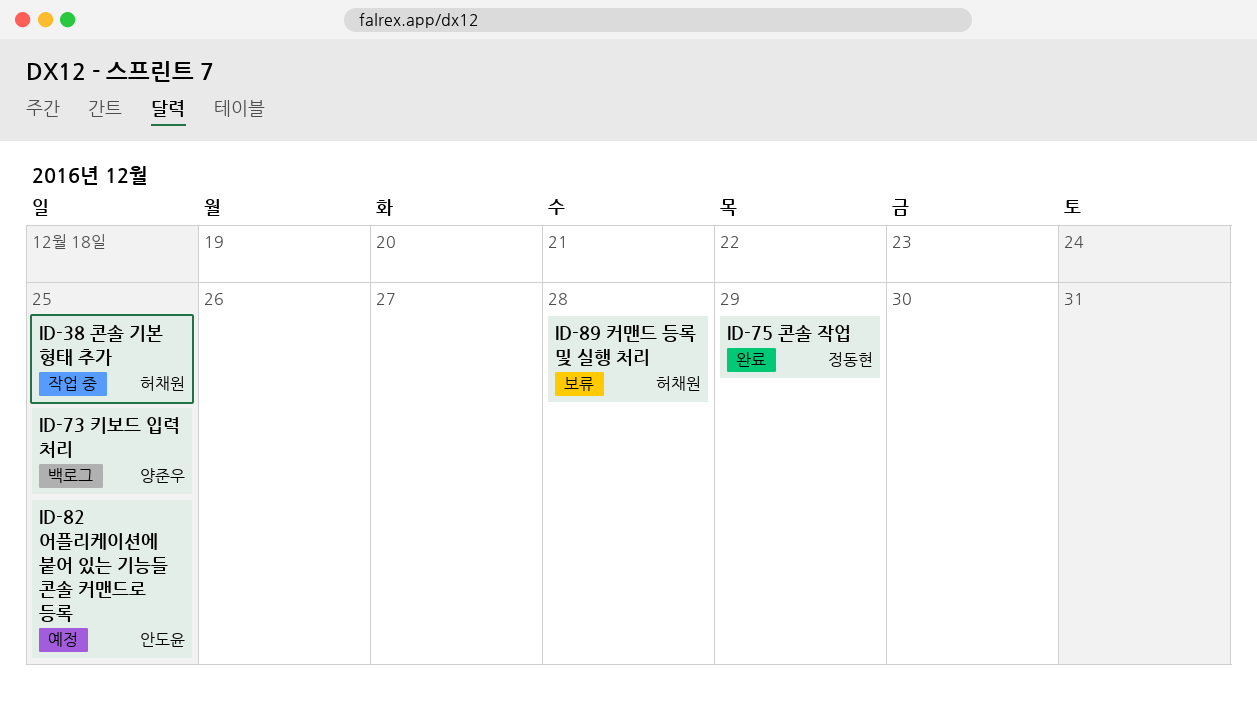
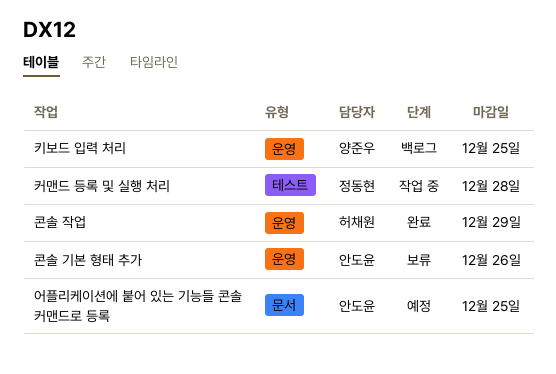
커맨드 등록 및 실행 처리, status: 보류 -> 작업 중
커맨드 등록 및 실행 처리, owner: 허채원 -> 정동현
콘솔 기본 형태 추가, status: 작업 중 -> 보류
콘솔 기본 형태 추가, owner: 허채원 -> 안도윤
콘솔 기본 형태 추가, due: Dec 25 -> Dec 26
콘솔 작업, owner: 정동현 -> 허채원

